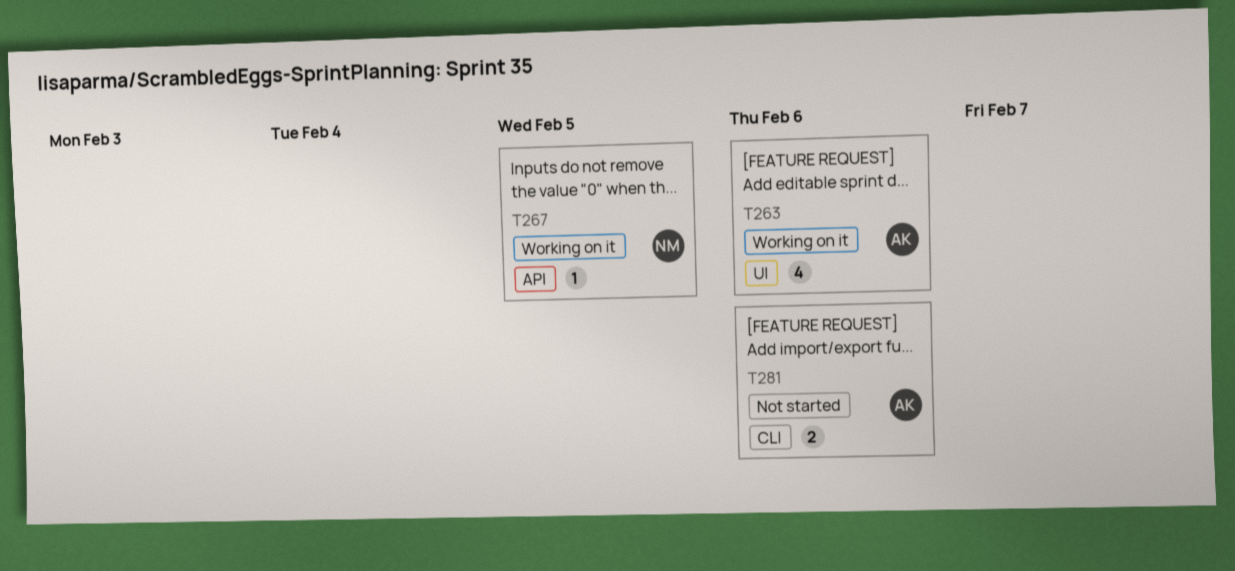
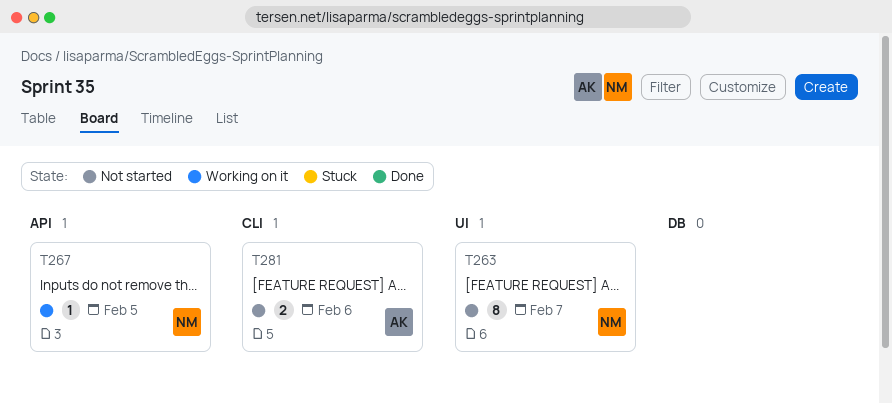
T263, status: Working on it -> Not started
T263, owner: AK -> NM
T263, estimate: 4 -> 8
T263, due: Feb 6 -> Feb 7

